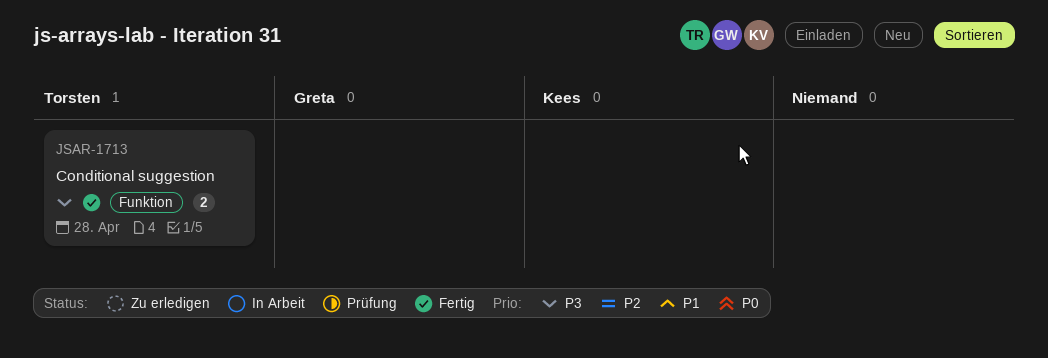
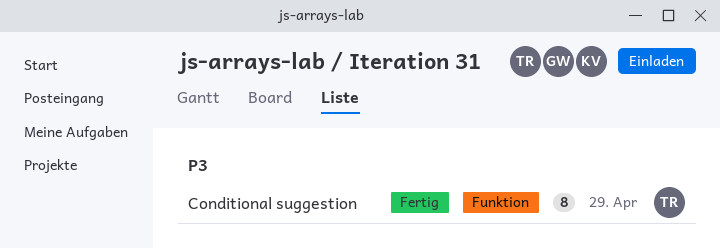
Conditional suggestion, estimate: 2 -> 8
Conditional suggestion, due: Apr 28 -> Apr 29

